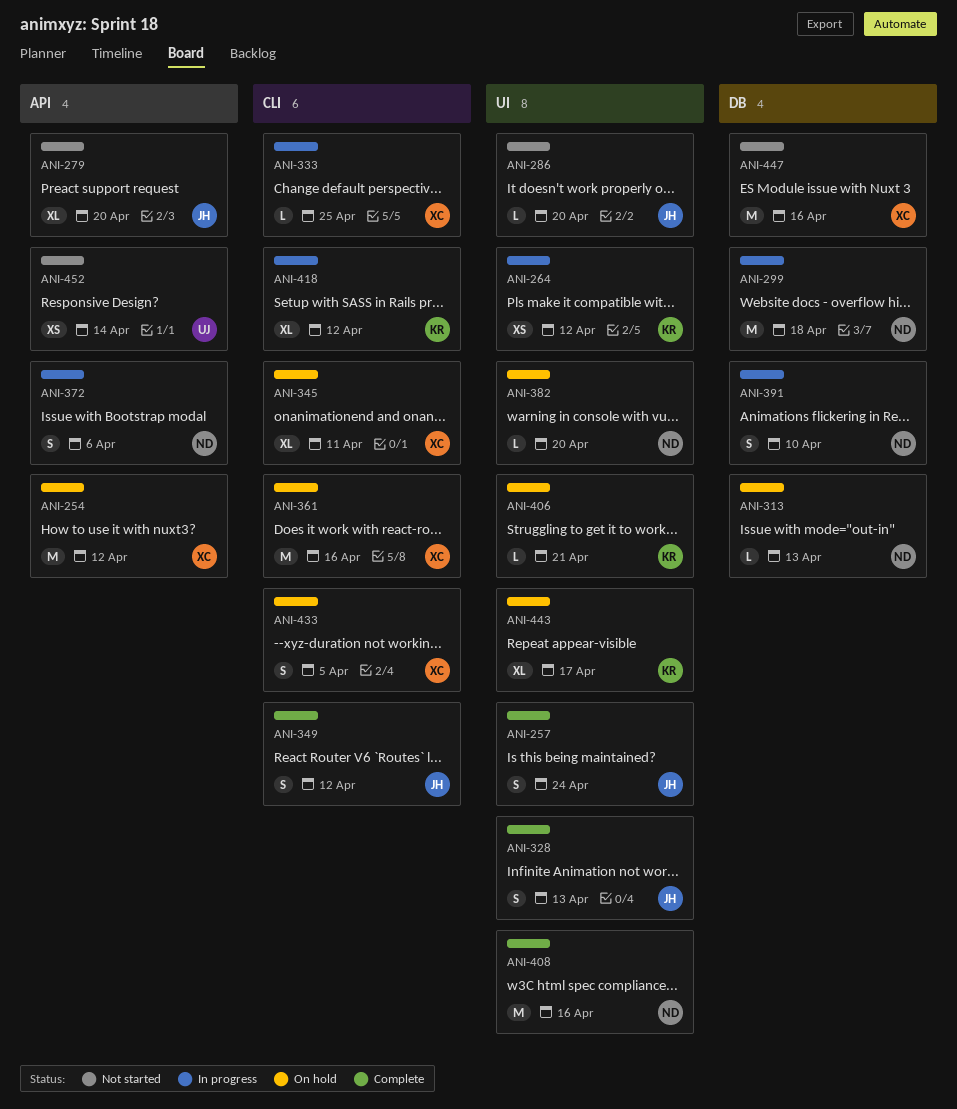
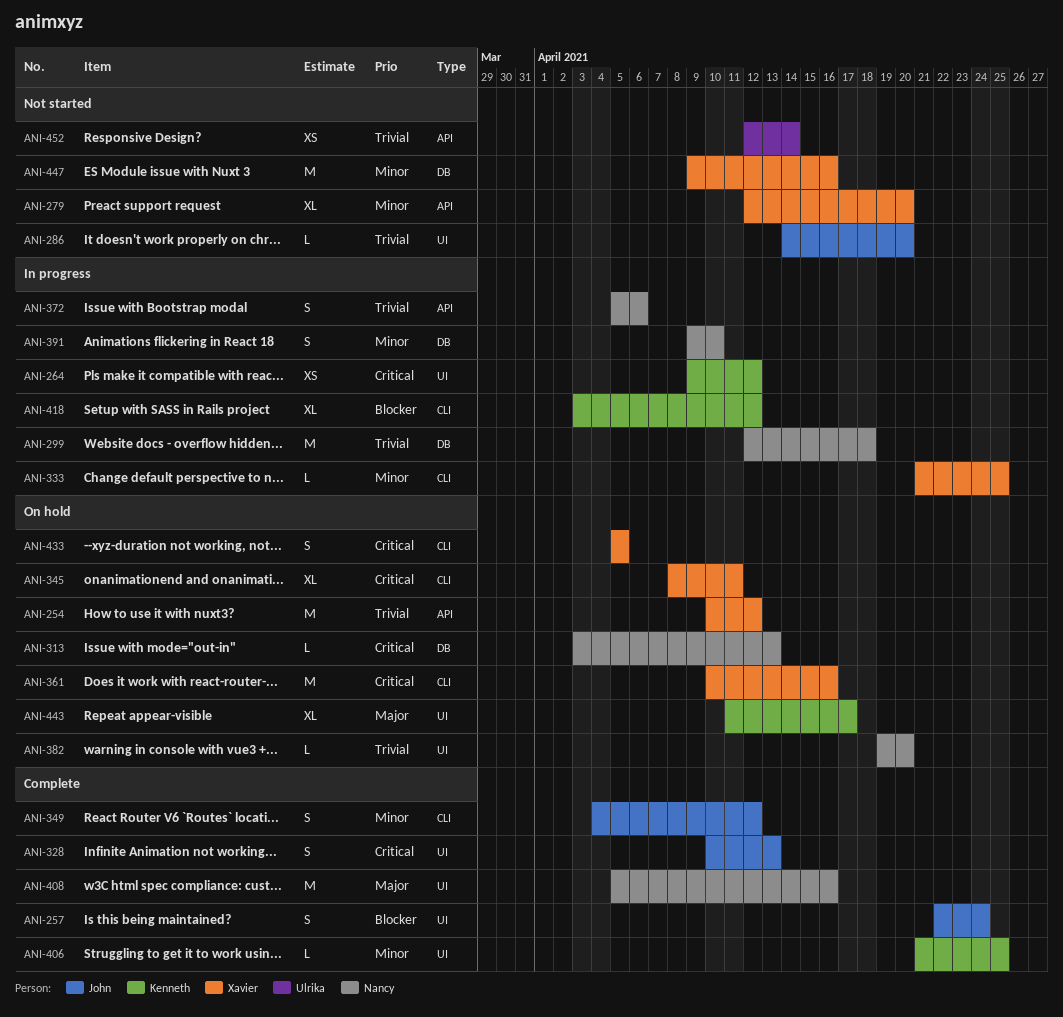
ANI-279, owner: John -> Xavier
ANI-406, status: On hold -> Complete
ANI-406, due: Apr 21 -> Apr 25

